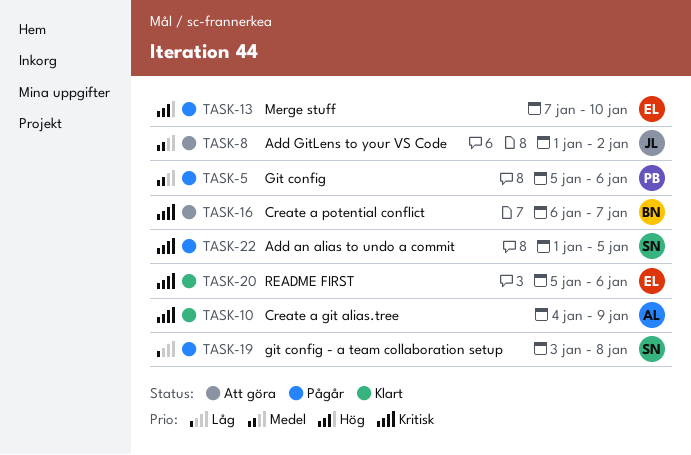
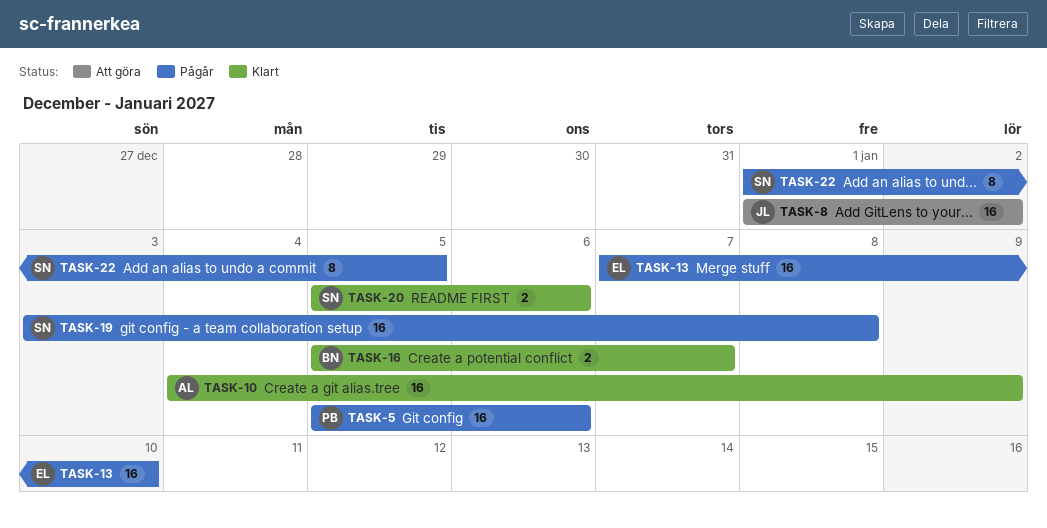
TASK-16, status: Att göra -> Klart
TASK-16, start: Jan 6 -> Jan 5
TASK-20, owner: EL -> SN

